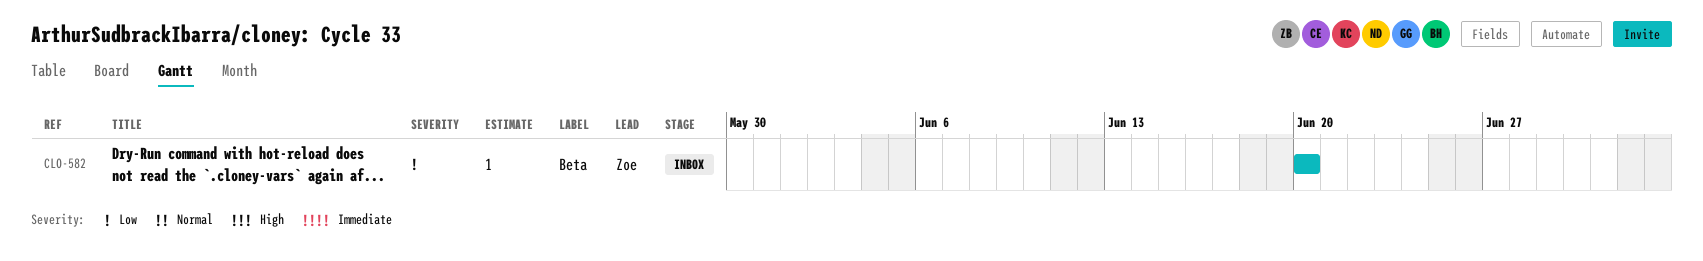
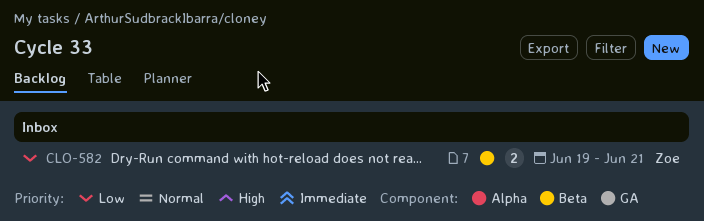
CLO-582, estimate: 1 -> 2
CLO-582, start: Jun 20 -> Jun 19
CLO-582, due: Jun 20 -> Jun 21

